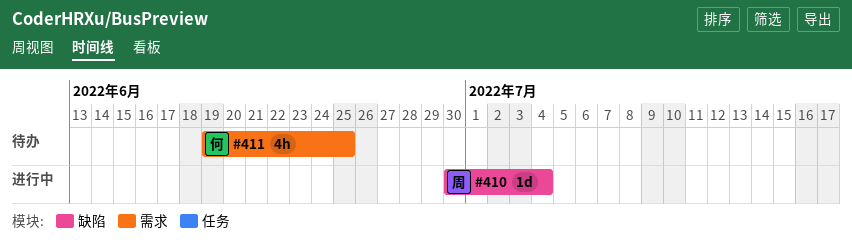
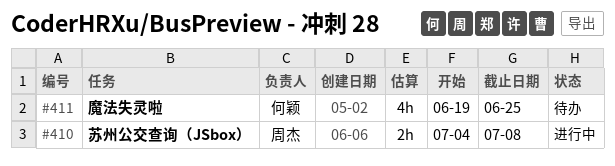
#410, estimate: 1d -> 2h
#410, start: Jun 30 -> Jul 4
#410, due: Jul 4 -> Jul 8

